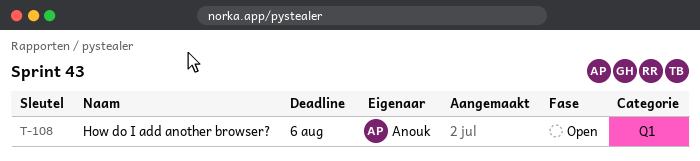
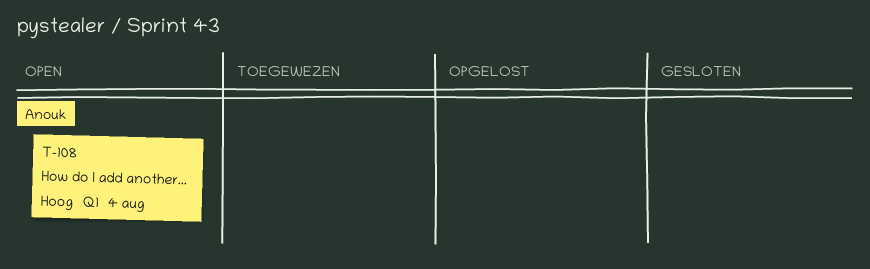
T-108, due: Aug 6 -> Aug 4

